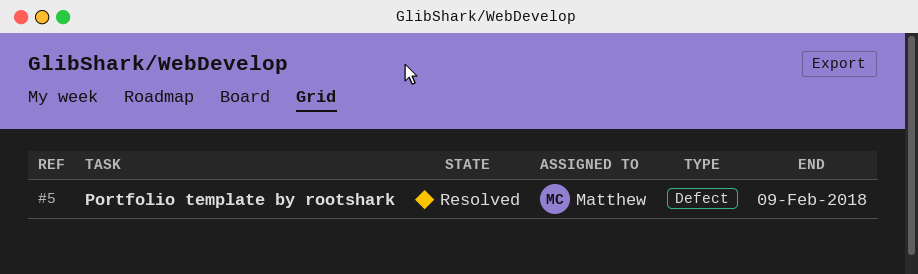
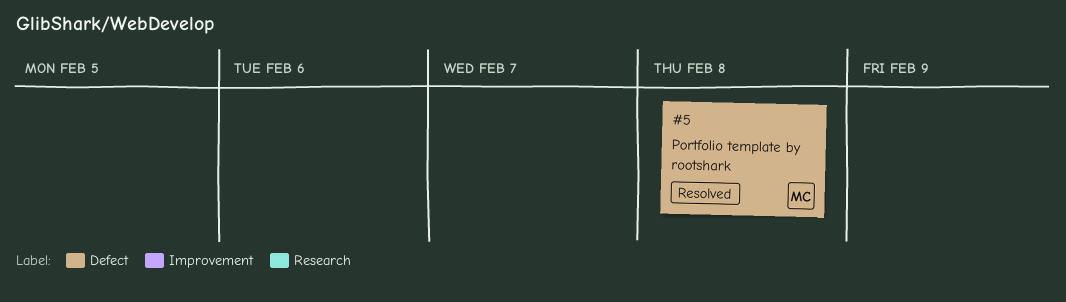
#5, due: Feb 9 -> Feb 8

